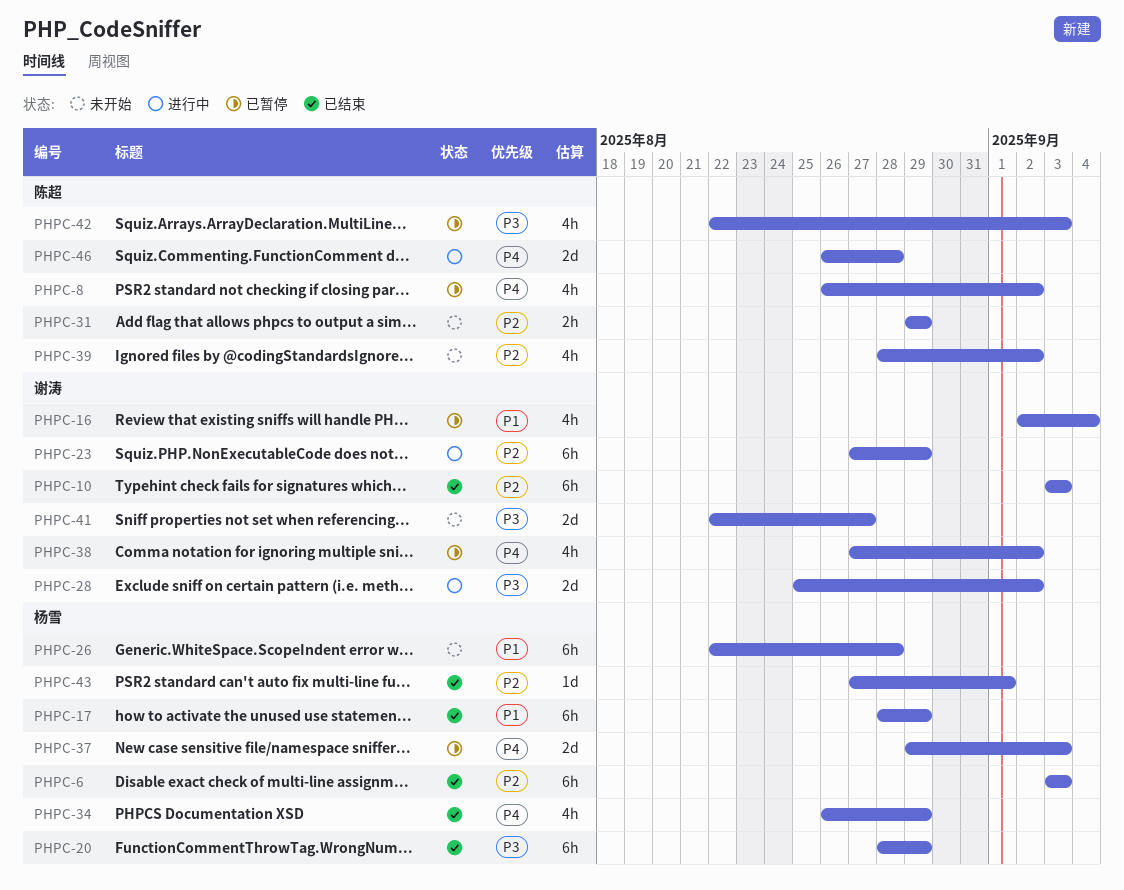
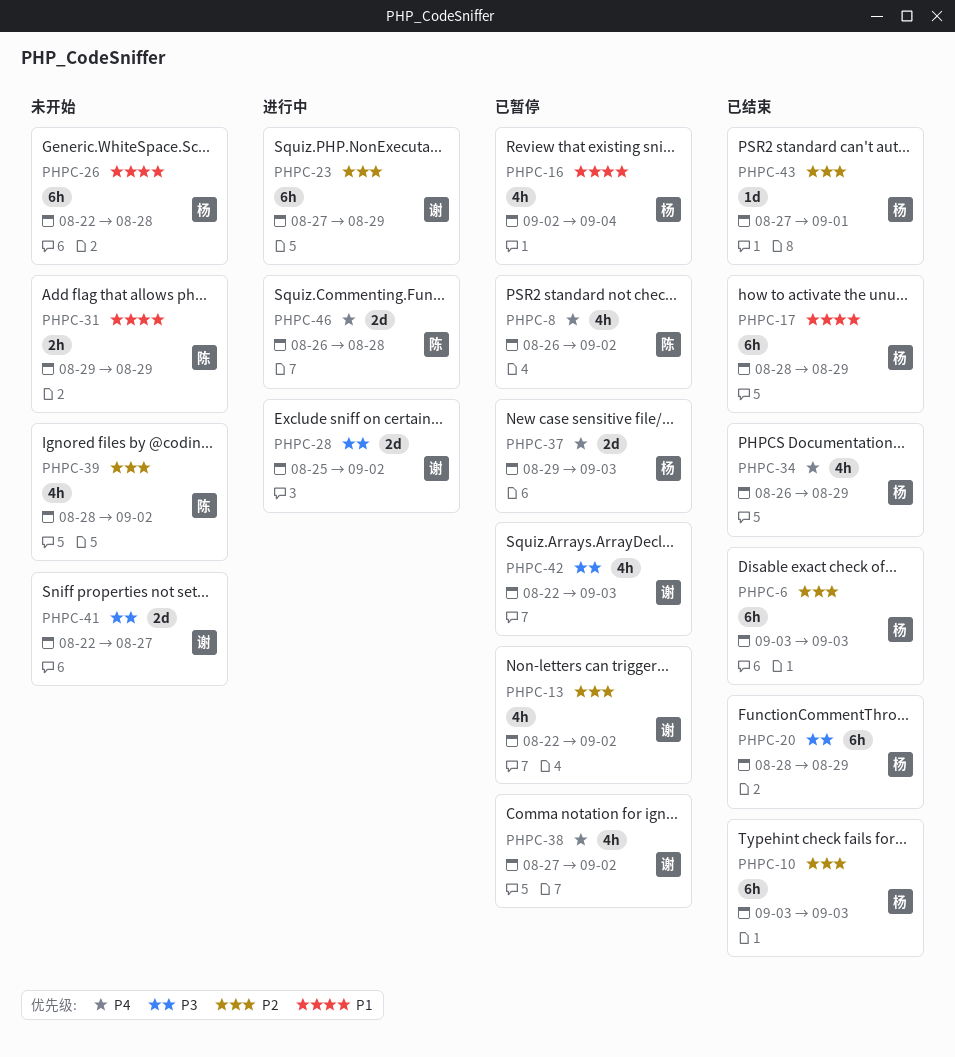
PHPC-10, owner: 谢涛 -> 杨雪
PHPC-13: none -> present
PHPC-16, owner: 谢涛 -> 杨雪
PHPC-31, priority: P2 -> P1
PHPC-42, owner: 陈超 -> 谢涛

